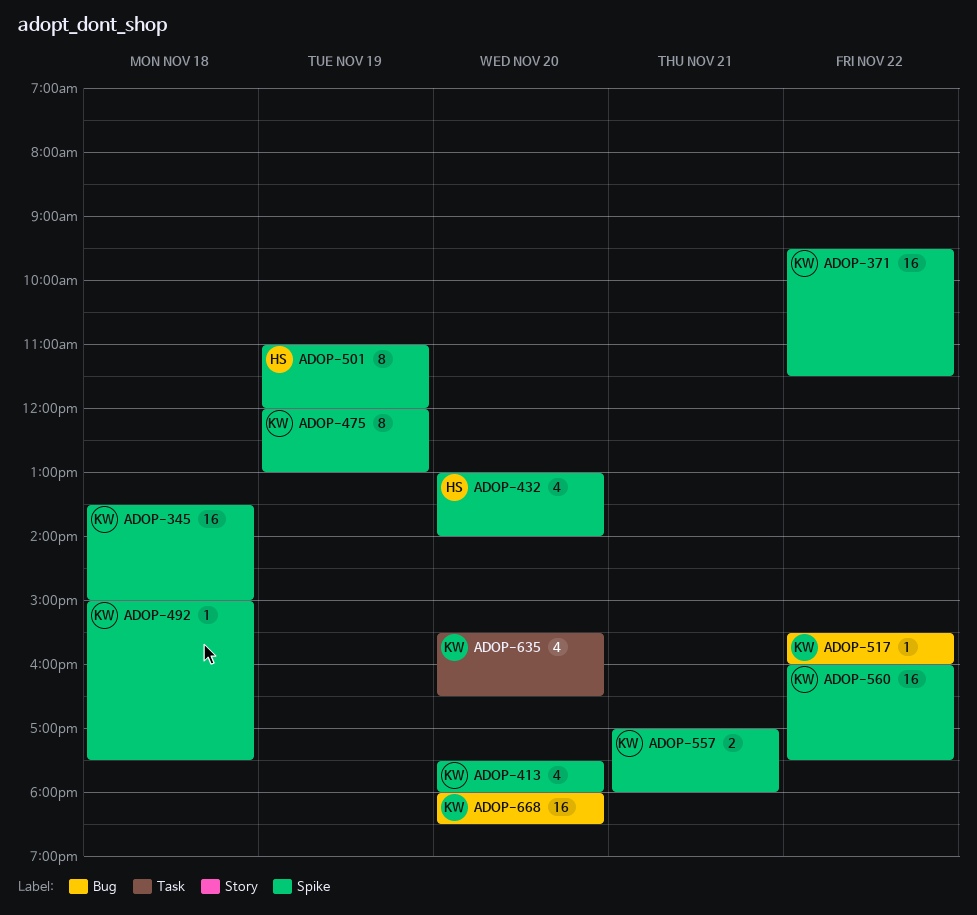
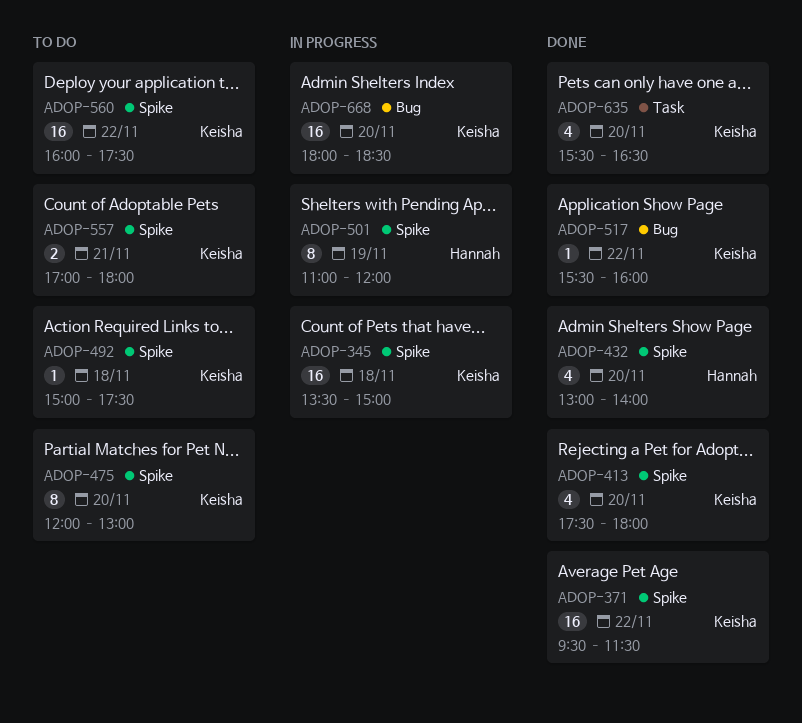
ADOP-475, day: Nov 19 -> Nov 20

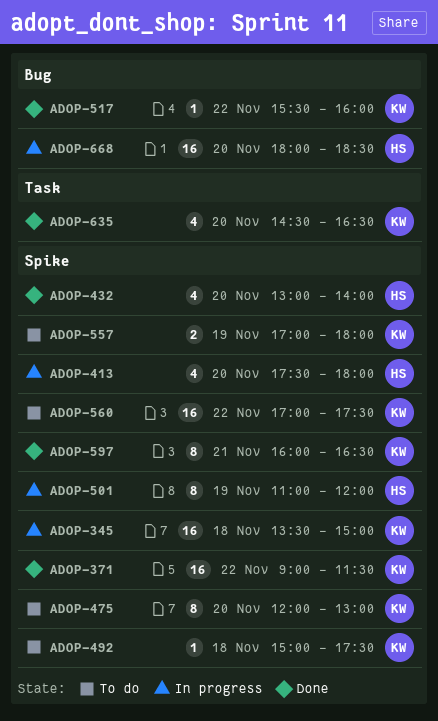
ADOP-371, begins: 09:30 -> 09:00
ADOP-413, status: Done -> In progress
ADOP-413, owner: Keisha -> Hannah
ADOP-557, day: Nov 21 -> Nov 19
ADOP-560, begins: 16:00 -> 17:00
ADOP-597: none -> present
ADOP-635, begins: 15:30 -> 14:30
ADOP-668, owner: Keisha -> Hannah

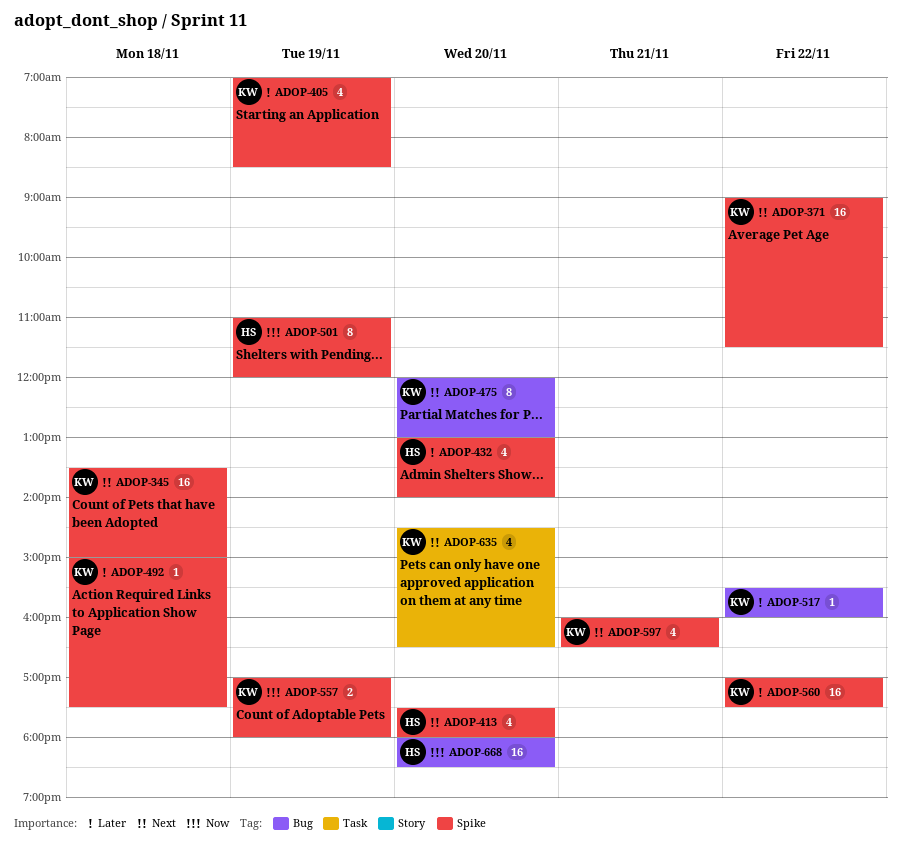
ADOP-405: none -> present
ADOP-475, label: Spike -> Bug
ADOP-597, estimate: 8 -> 4

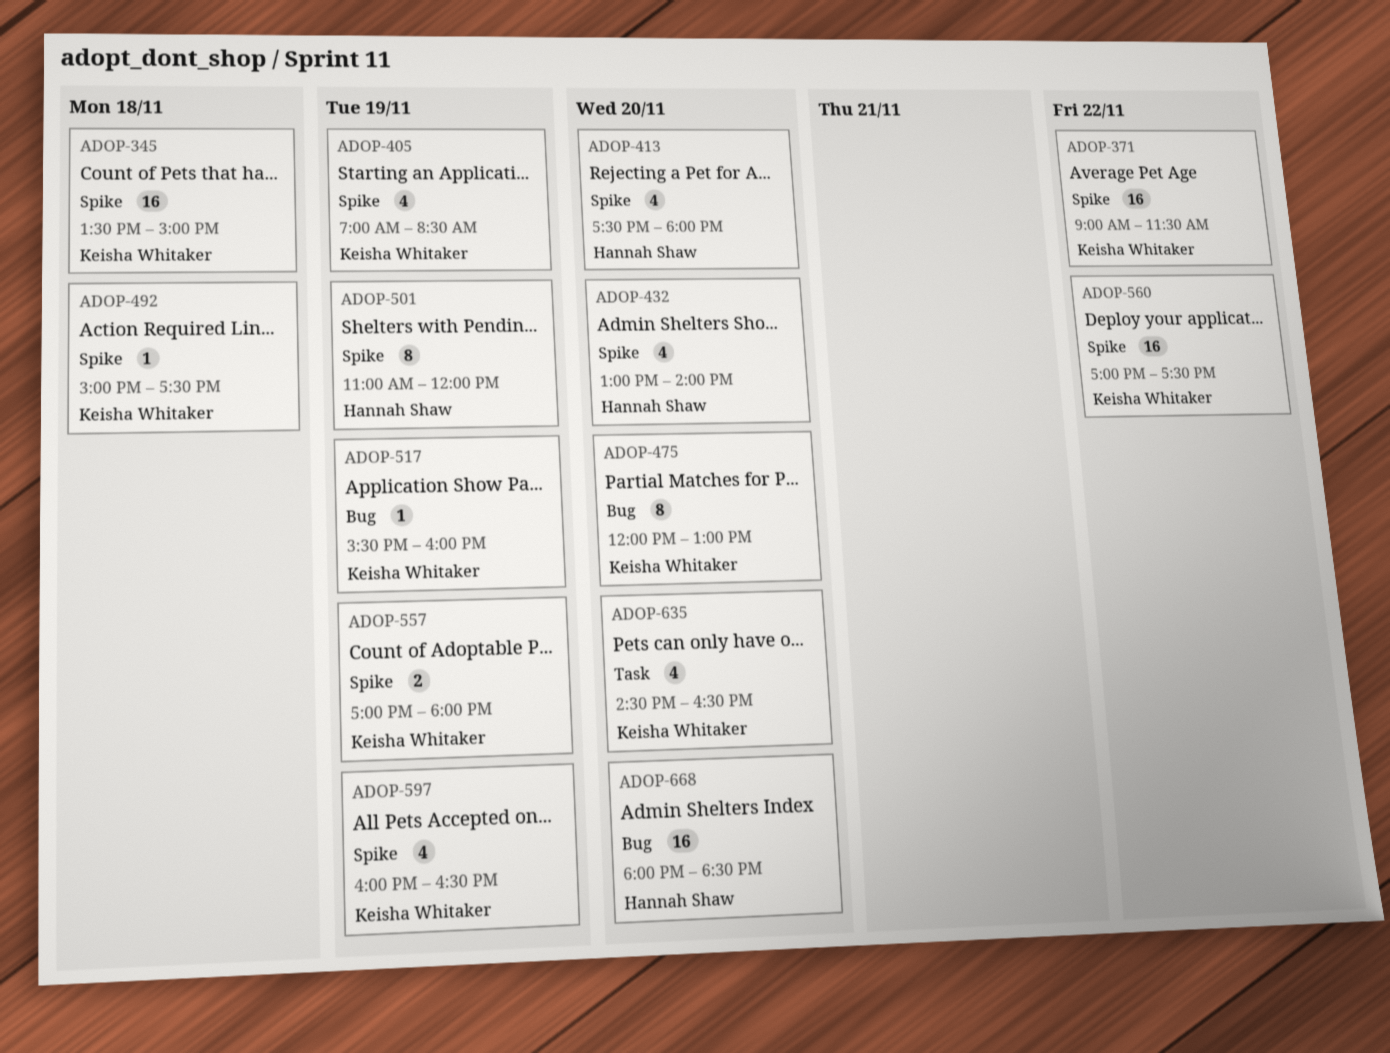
ADOP-517, day: Nov 22 -> Nov 19
ADOP-597, day: Nov 21 -> Nov 19

